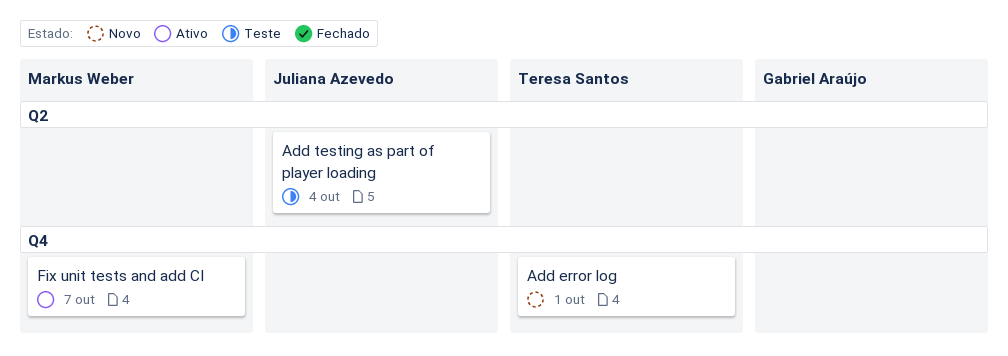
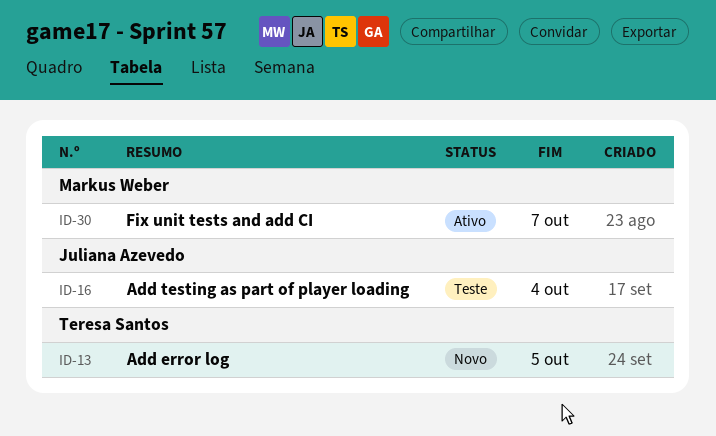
Add error log, due: Oct 1 -> Oct 5

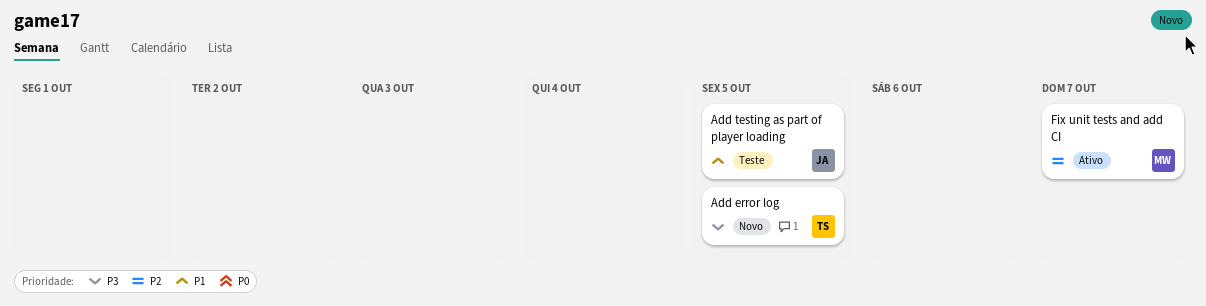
Add testing as part of player loading, due: Oct 4 -> Oct 5

